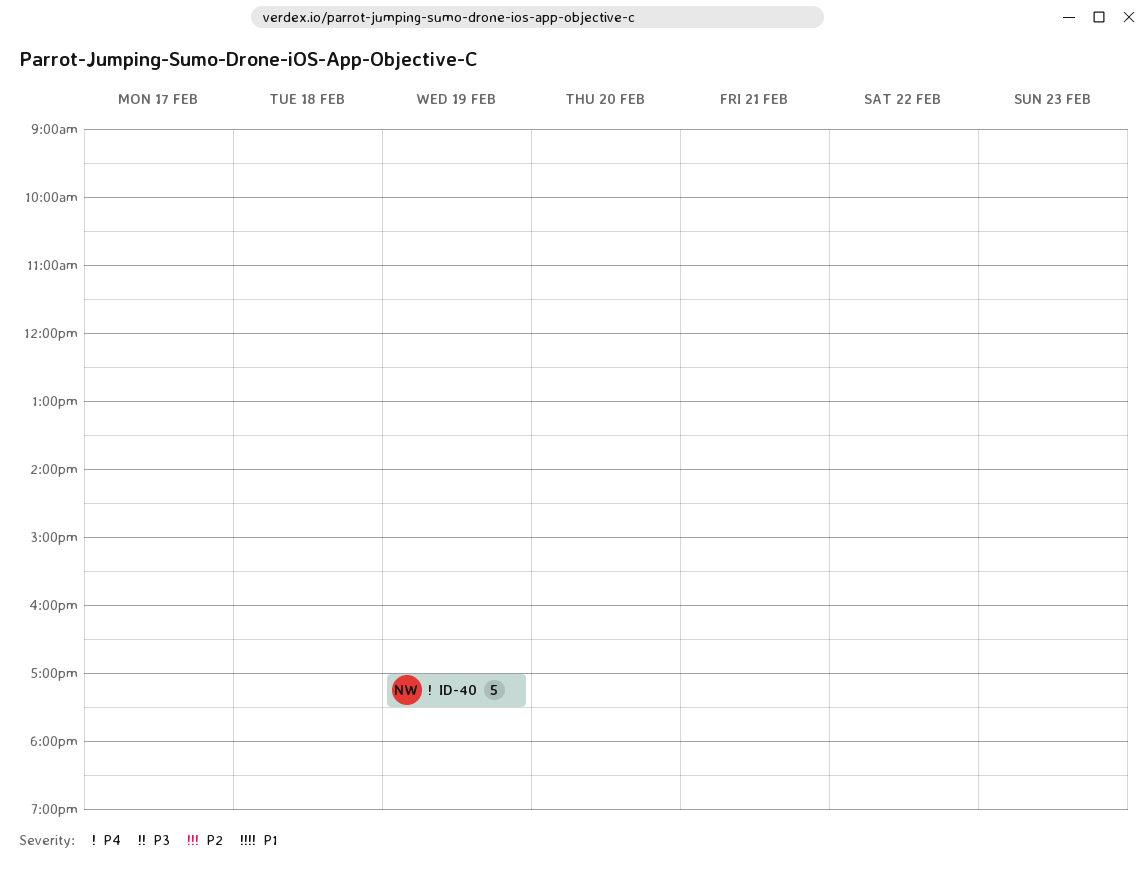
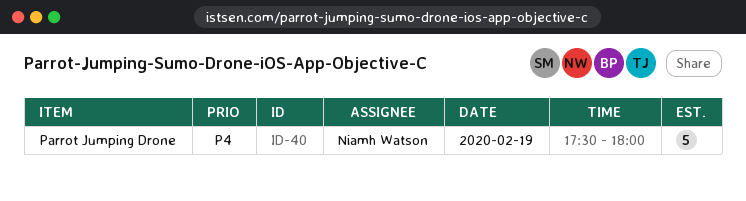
ID-40, begins: 17:00 -> 17:30
ID-40, ends: 17:30 -> 18:00

